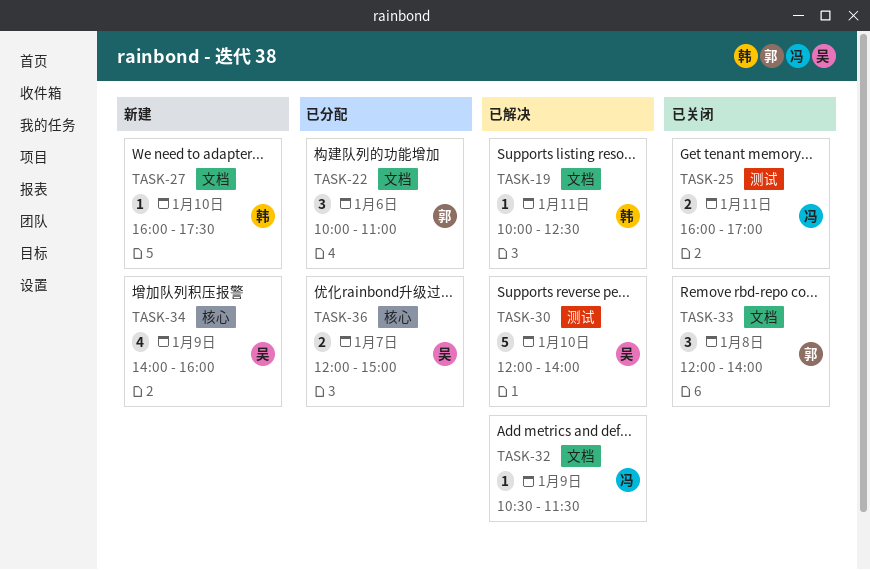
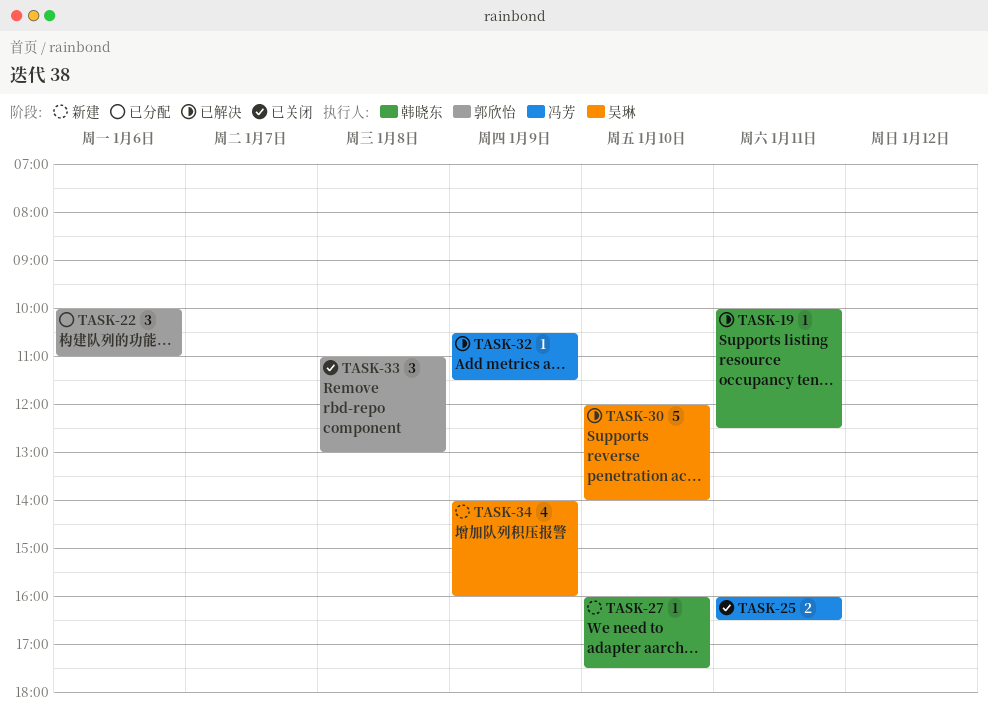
TASK-25, ends: 17:00 -> 16:30
TASK-33, begins: 12:00 -> 11:00
TASK-33, ends: 14:00 -> 13:00
TASK-36: present -> none

